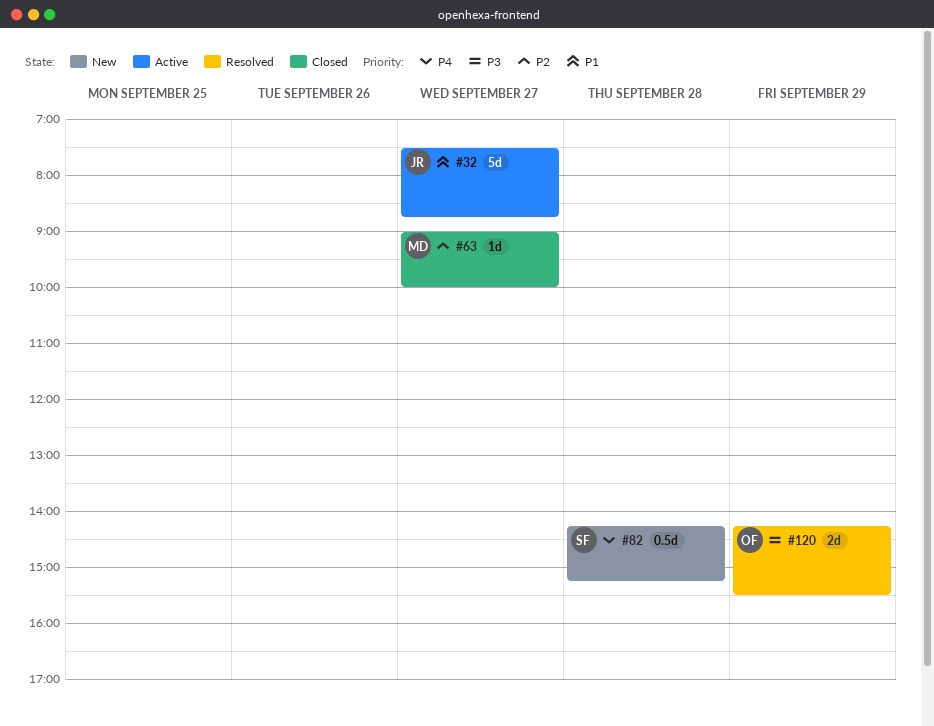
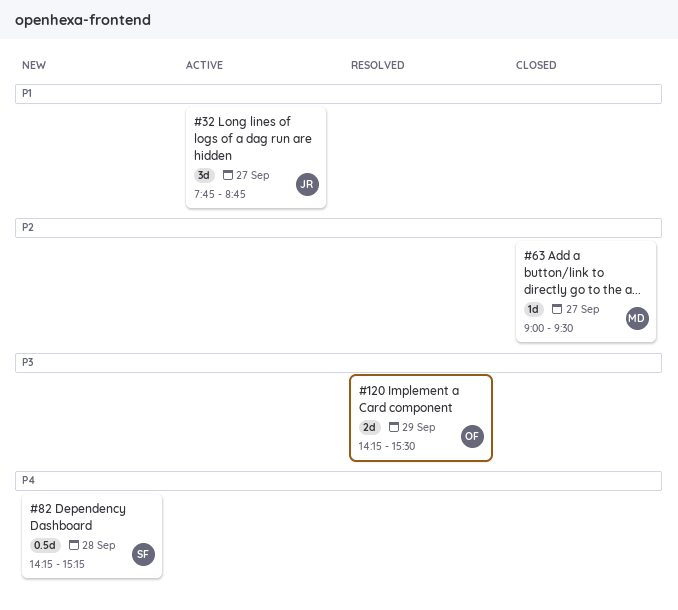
#32, estimate: 5d -> 3d
#32, begins: 07:30 -> 07:45
#63, ends: 10:00 -> 09:30

